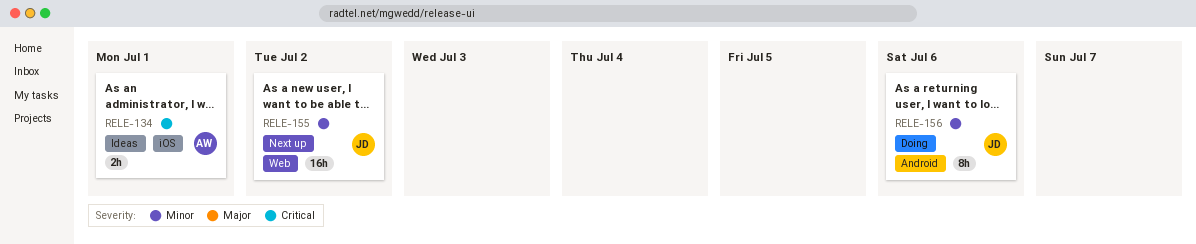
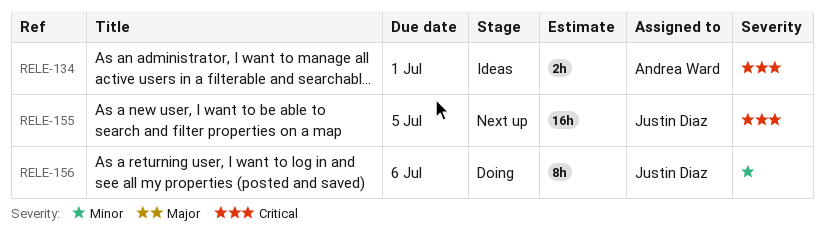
RELE-155, priority: Minor -> Critical
RELE-155, due: Jul 2 -> Jul 5

